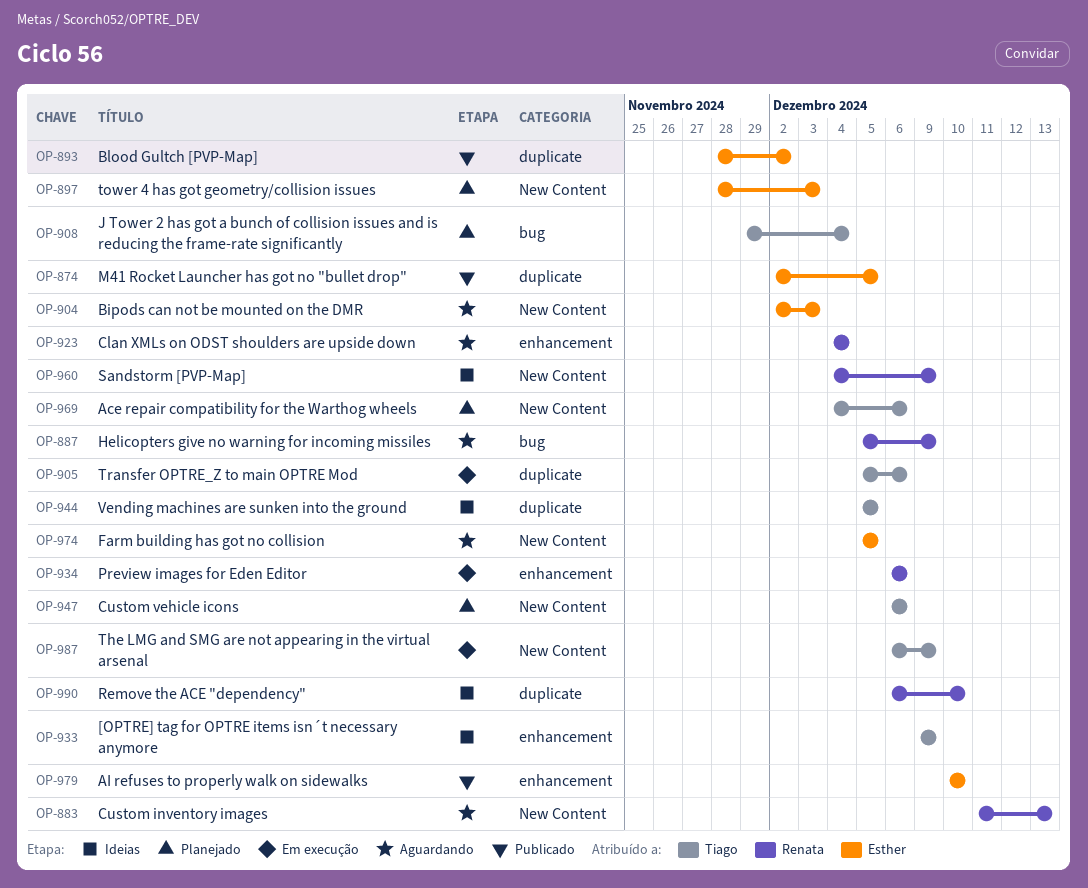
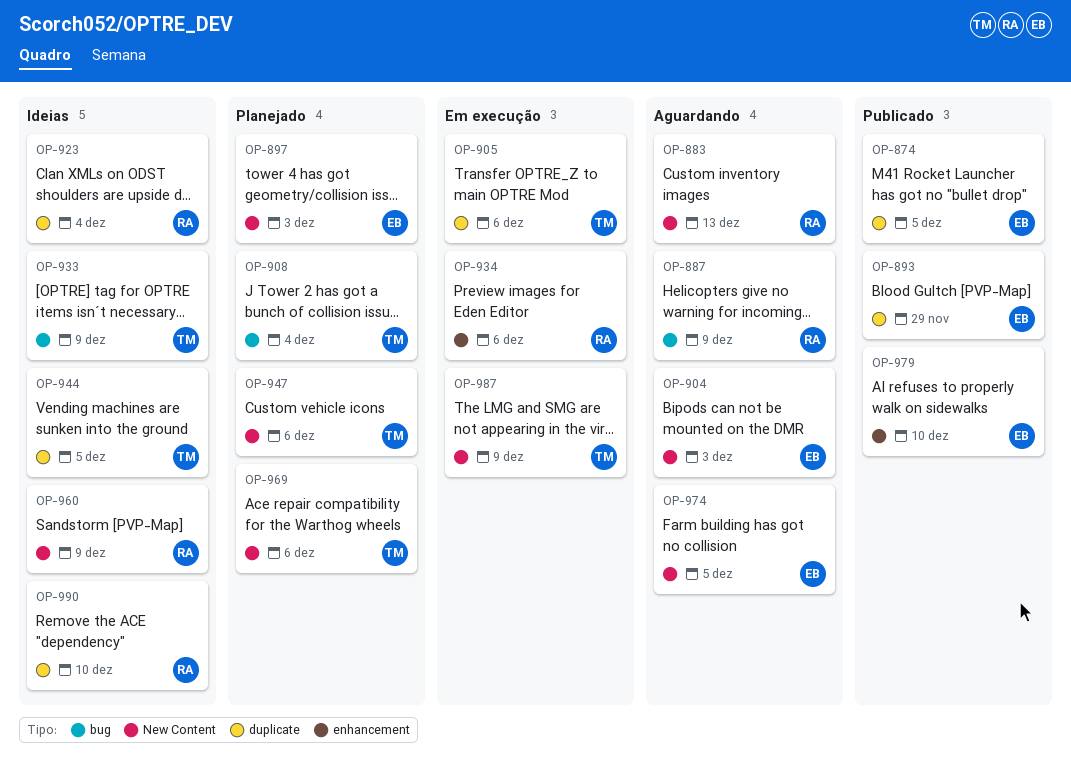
OP-893, due: Dec 2 -> Nov 29
OP-923, status: Aguardando -> Ideias
OP-923, label: enhancement -> duplicate
OP-933, label: enhancement -> bug

